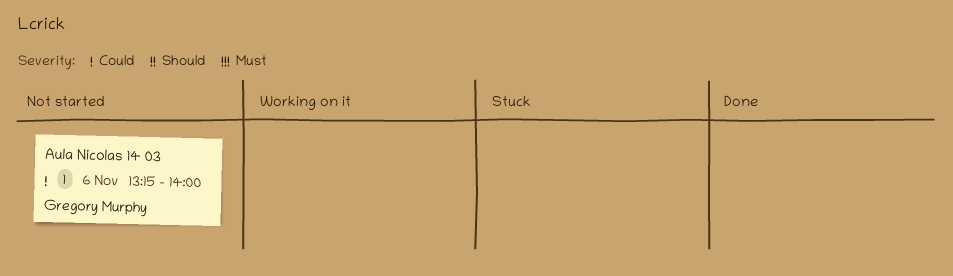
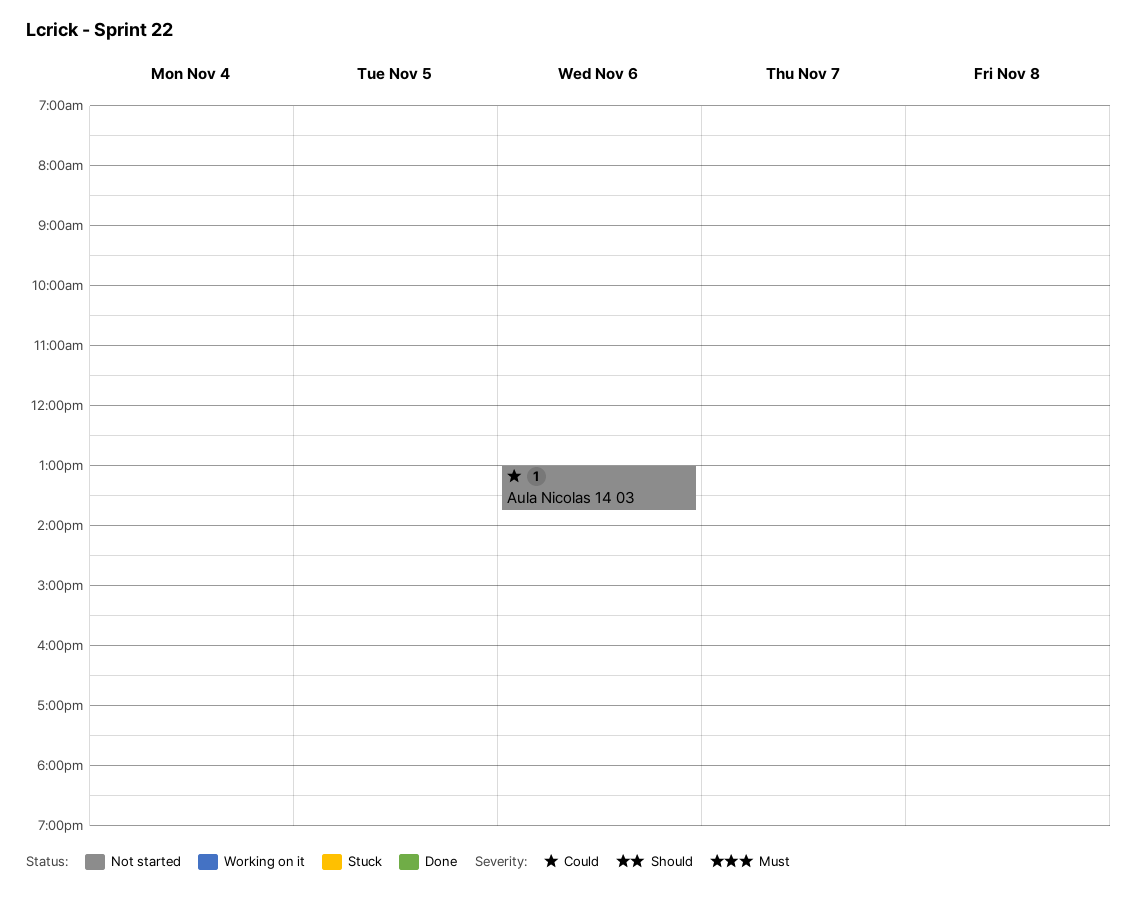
Aula Nicolas 14 03, begins: 13:15 -> 13:00
Aula Nicolas 14 03, ends: 14:00 -> 13:45

